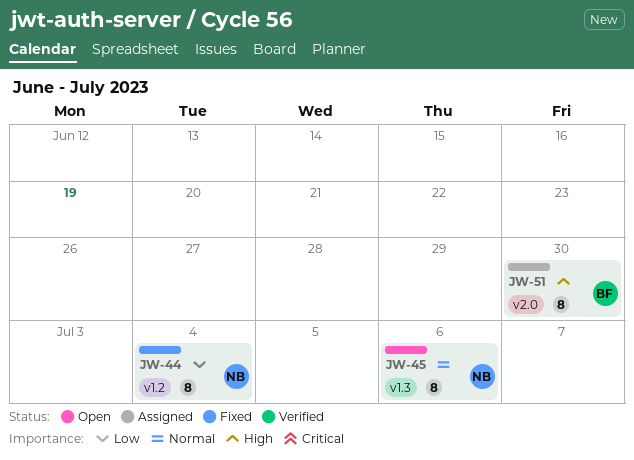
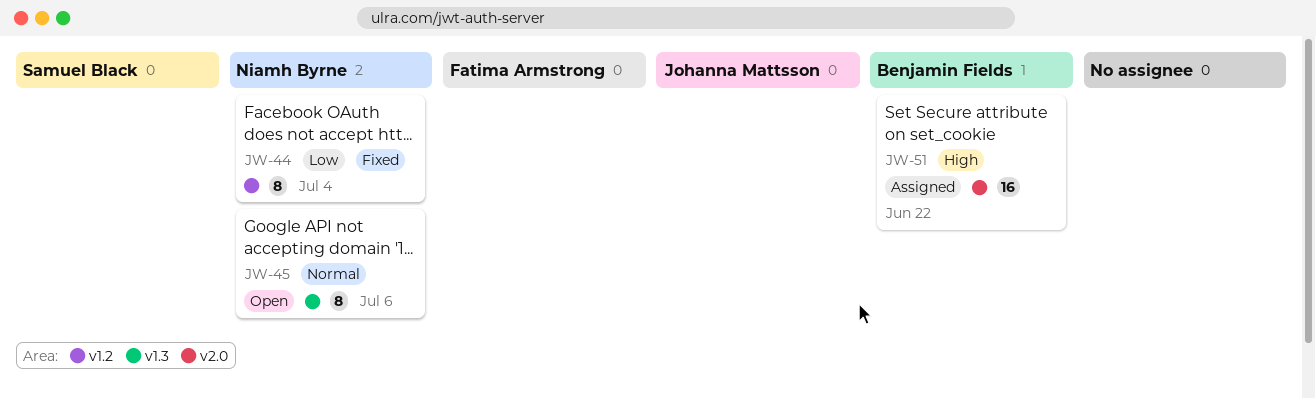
JW-51, estimate: 8 -> 16
JW-51, due: Jun 30 -> Jun 22

